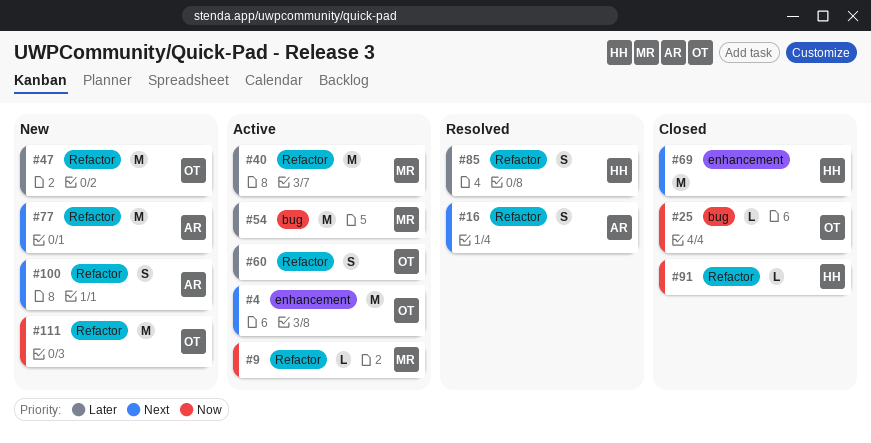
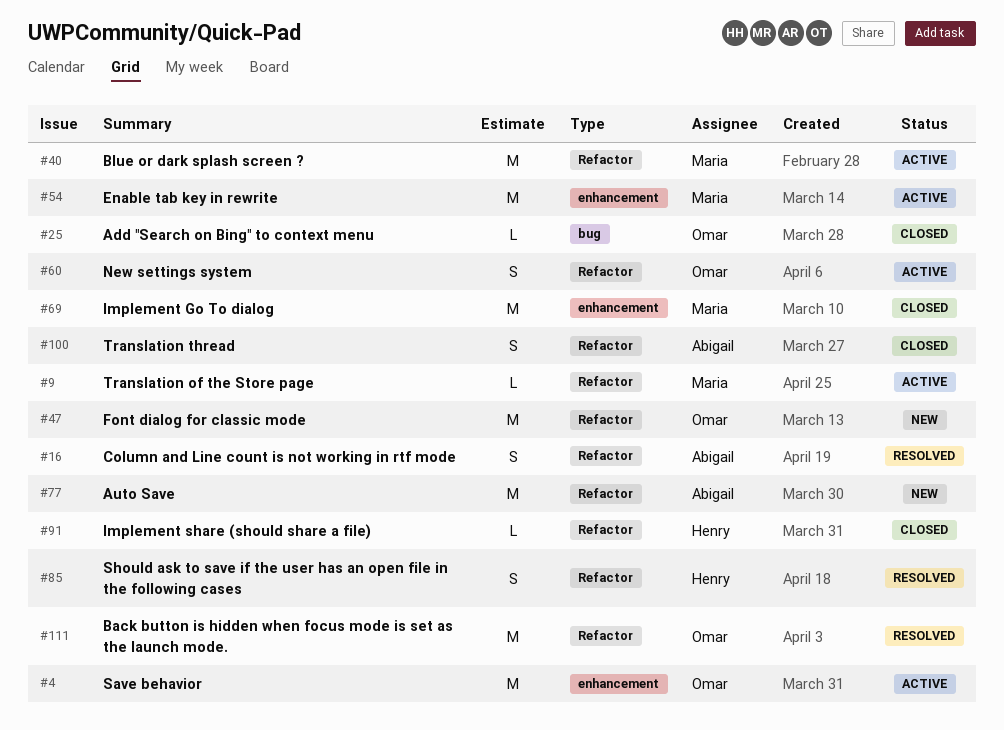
#54, label: bug -> enhancement
#69, owner: Henry -> Maria
#100, status: New -> Closed
#111, status: New -> Resolved

